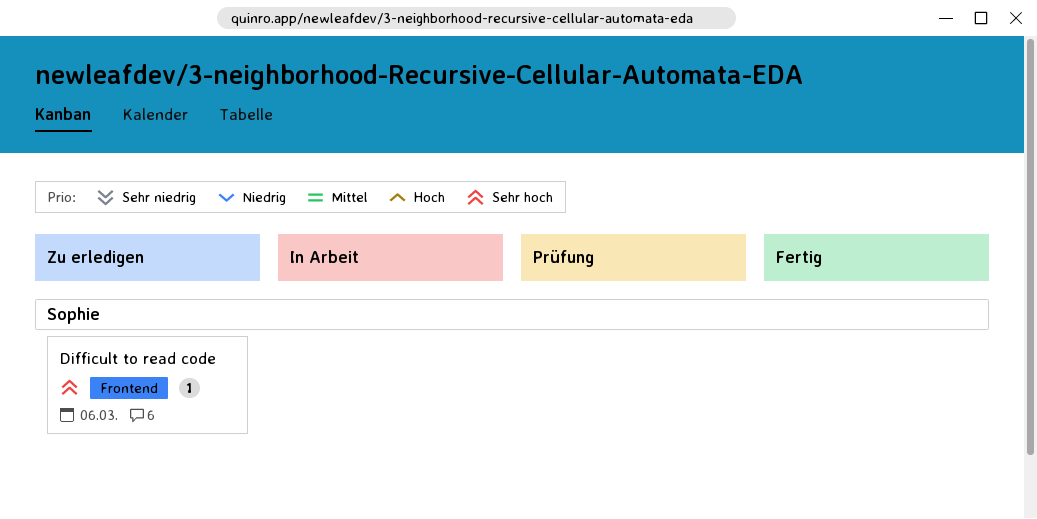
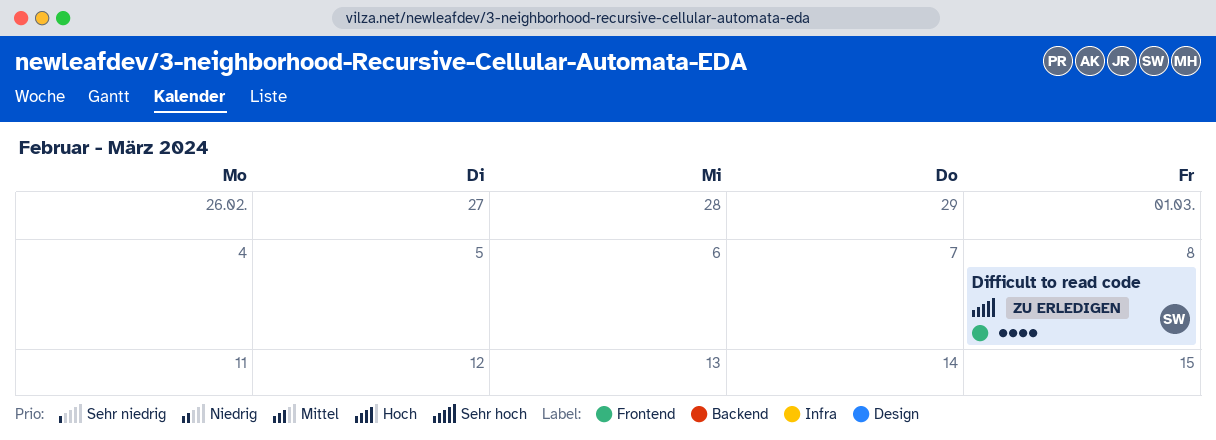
Difficult to read code, estimate: 1 -> 4
Difficult to read code, due: Mar 6 -> Mar 8

